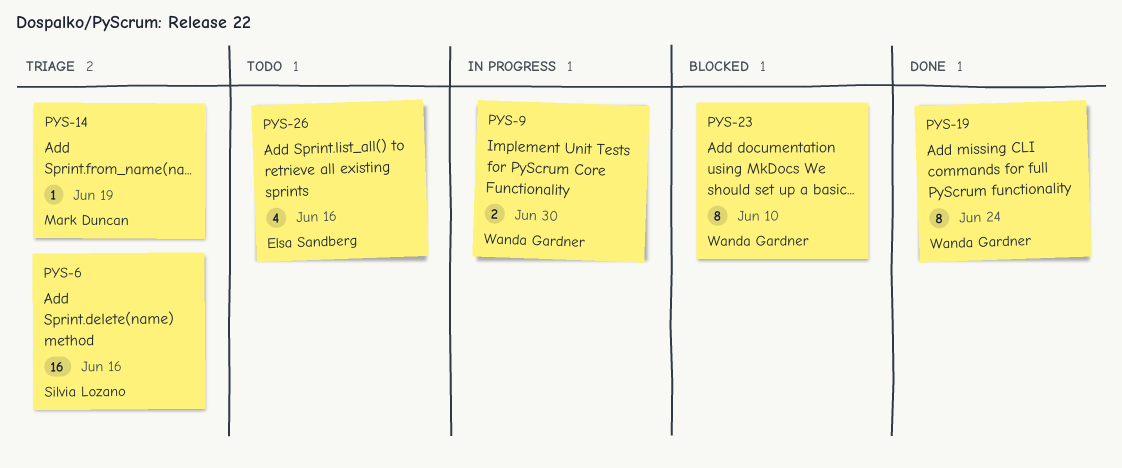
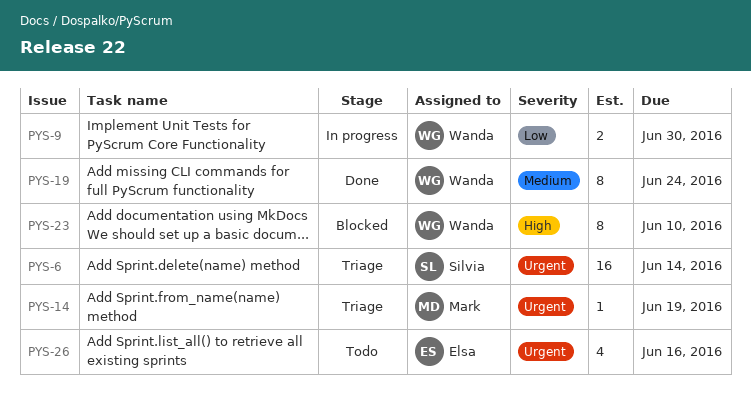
PYS-6, due: Jun 16 -> Jun 14

